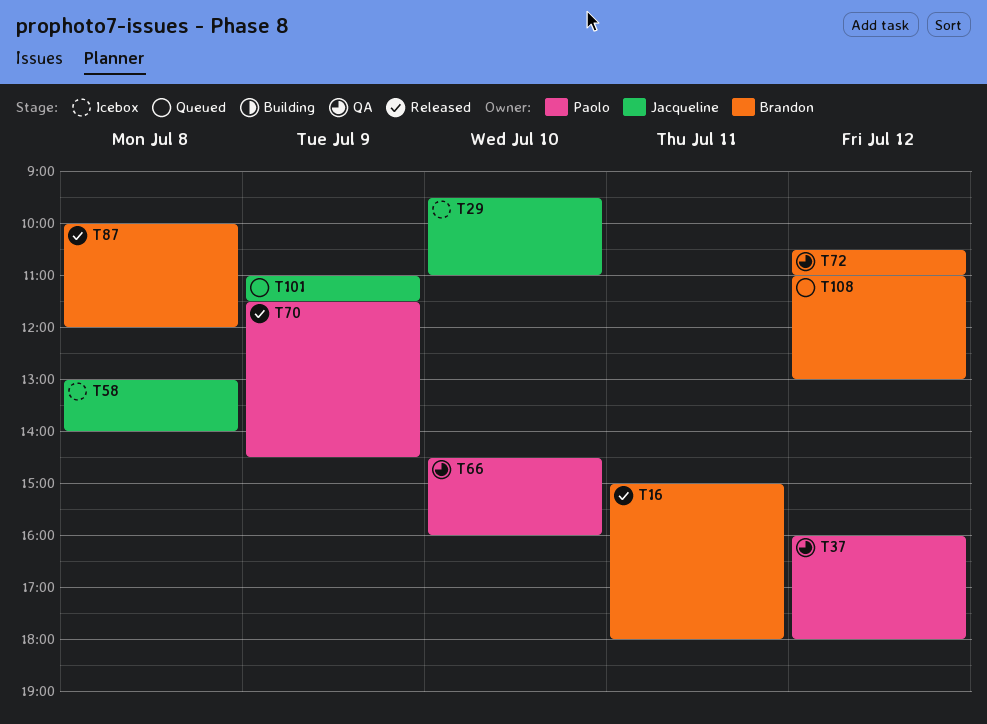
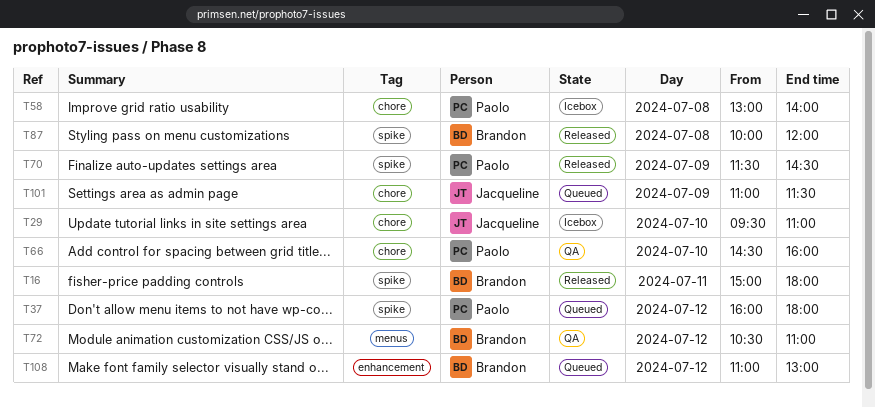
T37, status: QA -> Queued
T58, owner: Jacqueline -> Paolo

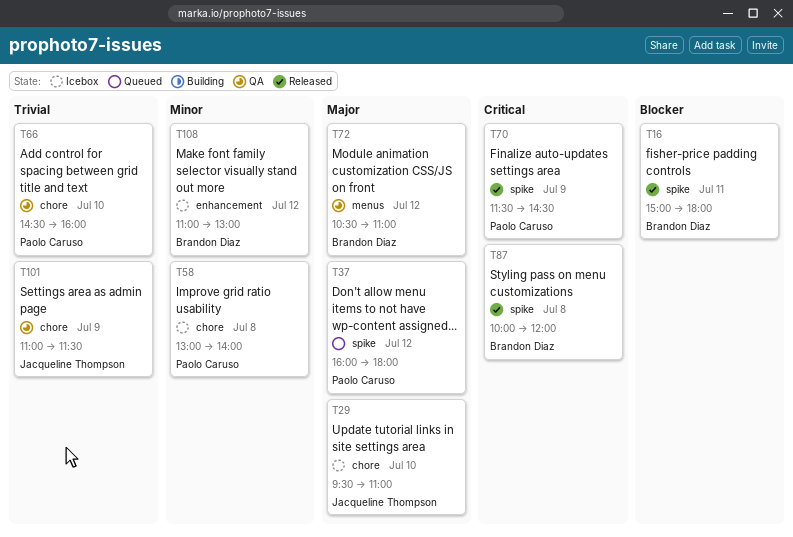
T101, status: Queued -> QA
T108, status: Queued -> Icebox

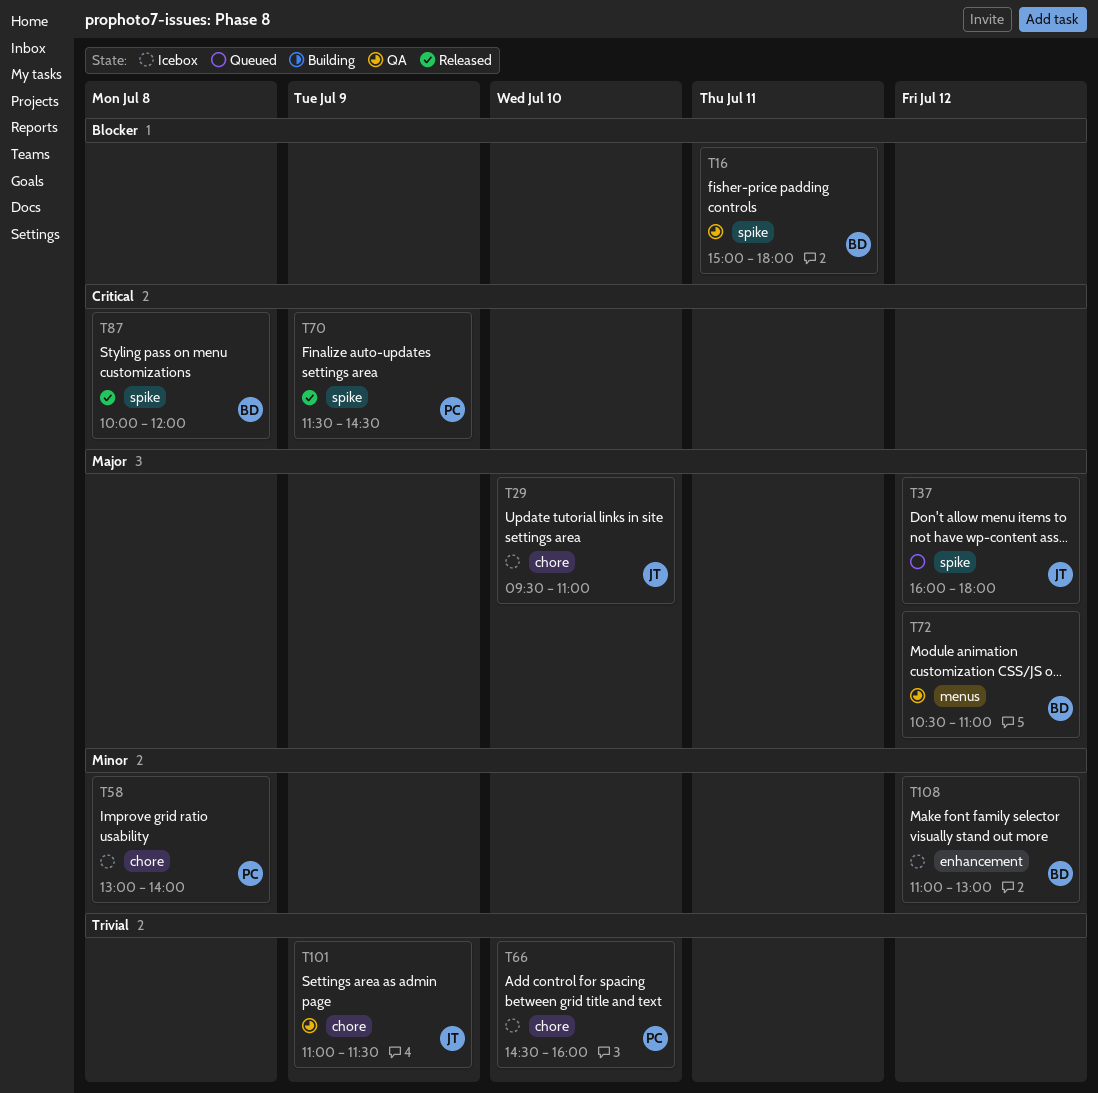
T16, status: Released -> QA
T37, owner: Paolo Caruso -> Jacqueline Thompson
T66, status: QA -> Icebox

